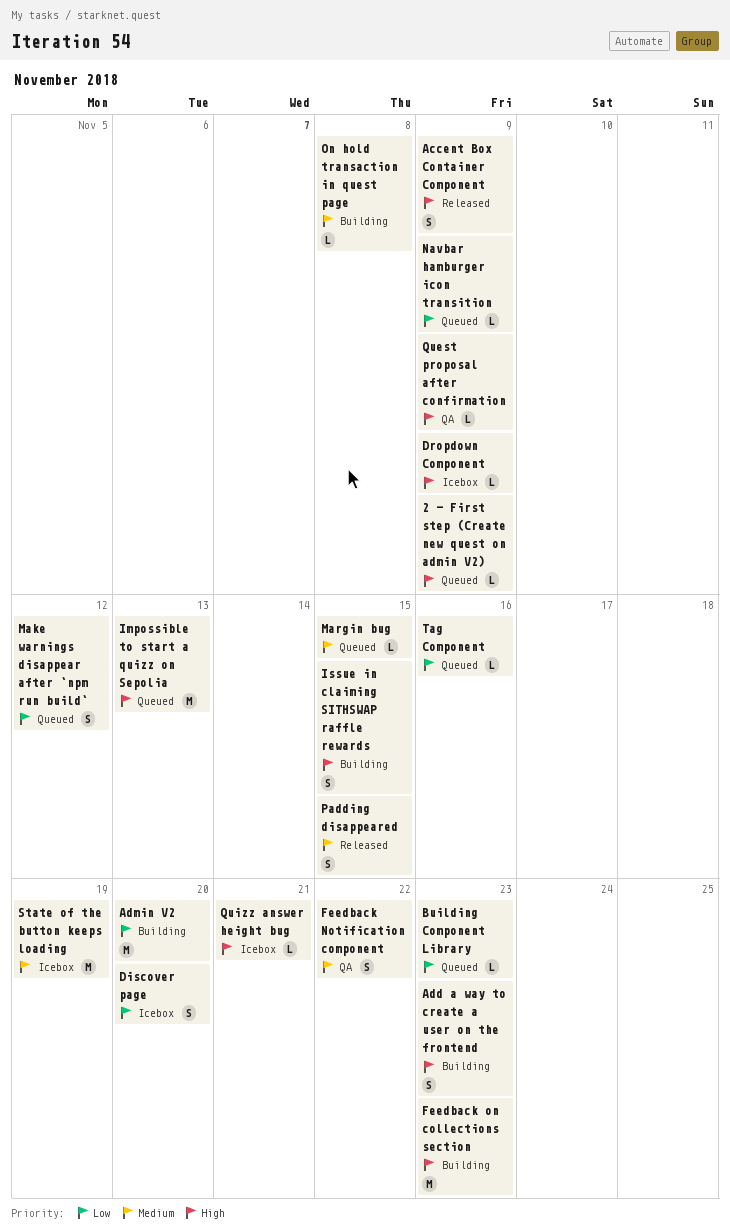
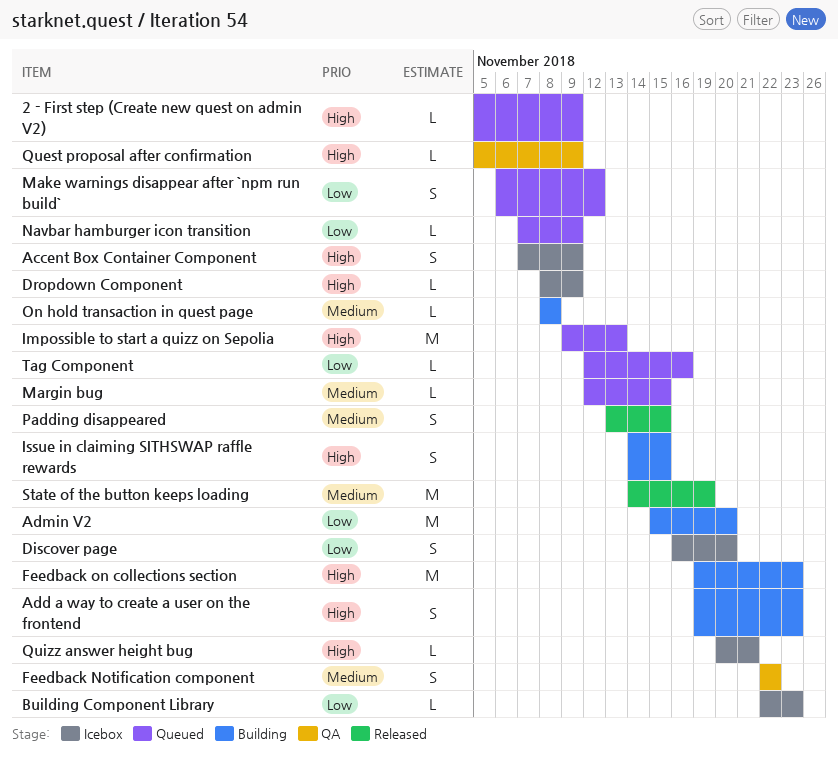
Accent Box Container Component, status: Released -> Icebox
Building Component Library, status: Queued -> Icebox
State of the button keeps loading, status: Icebox -> Released

